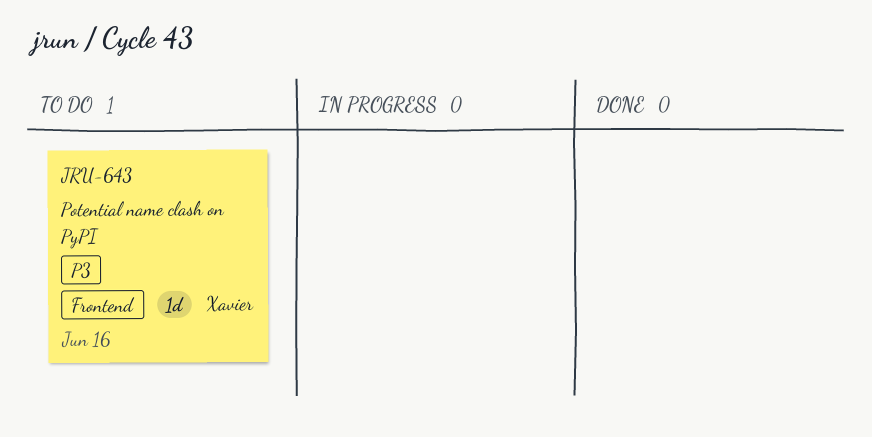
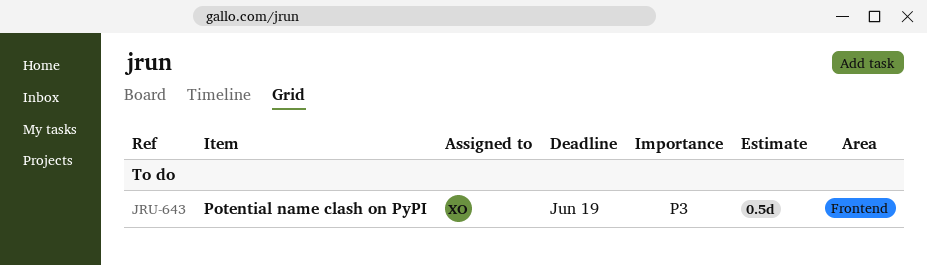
JRU-643, estimate: 1d -> 0.5d
JRU-643, due: Jun 16 -> Jun 19

